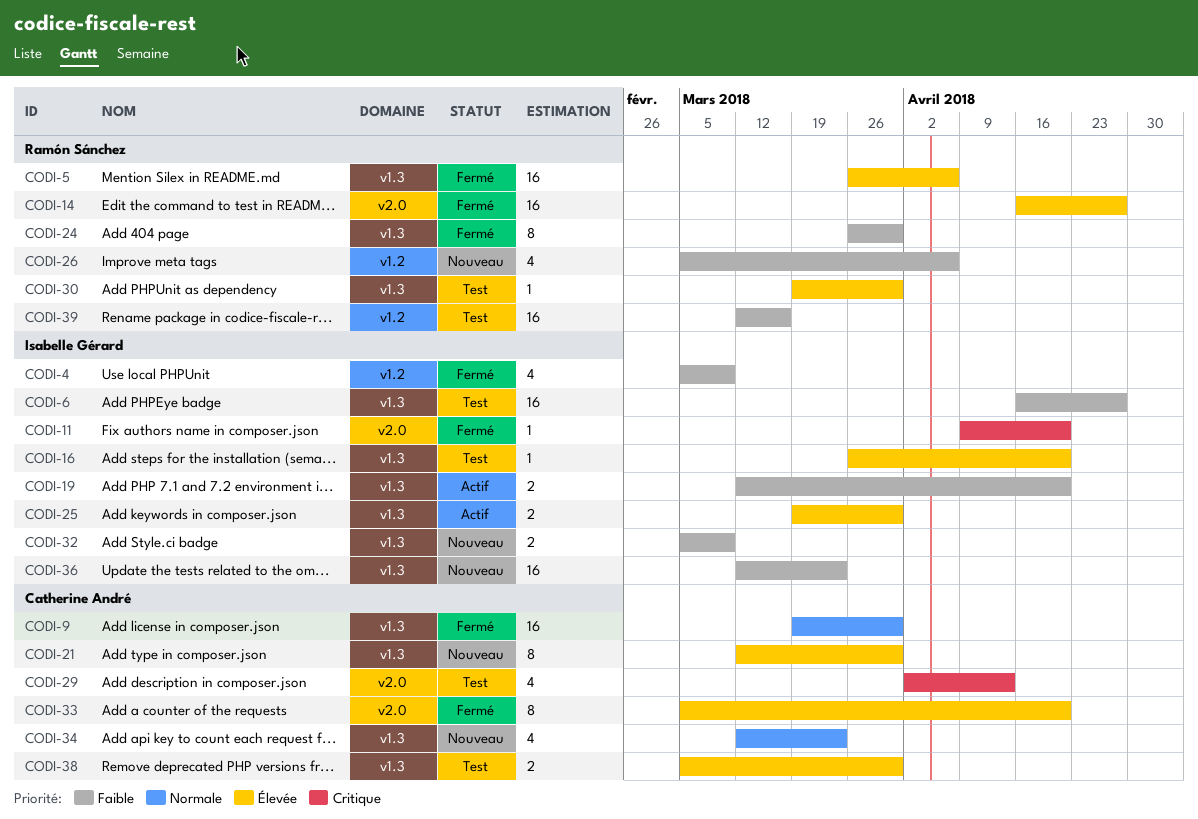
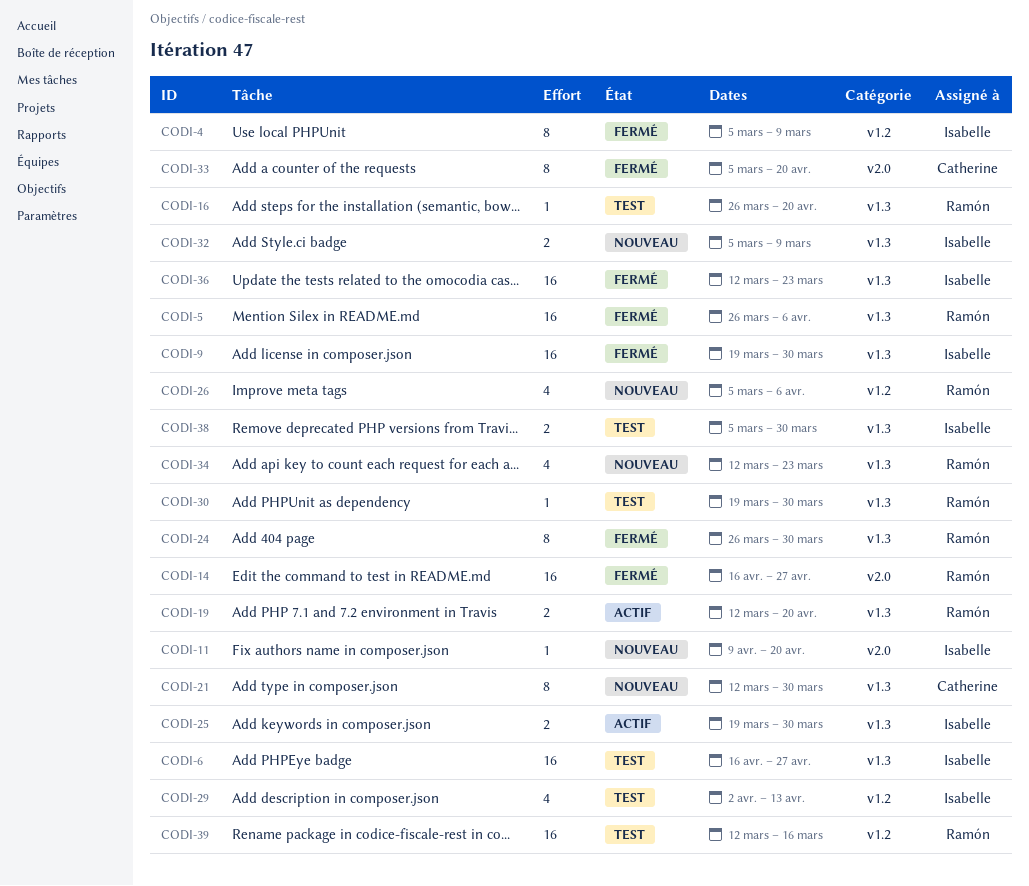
CODI-4, estimate: 4 -> 8
CODI-9, owner: Catherine André -> Isabelle Gérard
CODI-11, status: Fermé -> Nouveau
CODI-16, owner: Isabelle Gérard -> Ramón Sánchez
CODI-19, owner: Isabelle Gérard -> Ramón Sánchez
CODI-29, owner: Catherine André -> Isabelle Gérard
CODI-29, label: v2.0 -> v1.2
CODI-34, owner: Catherine André -> Ramón Sánchez
CODI-36, status: Nouveau -> Fermé
CODI-38, owner: Catherine André -> Isabelle Gérard

